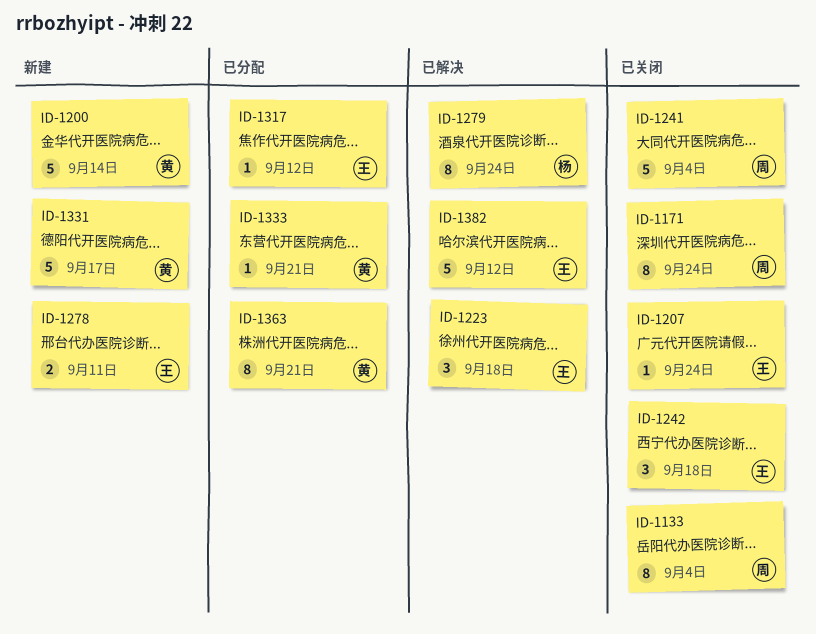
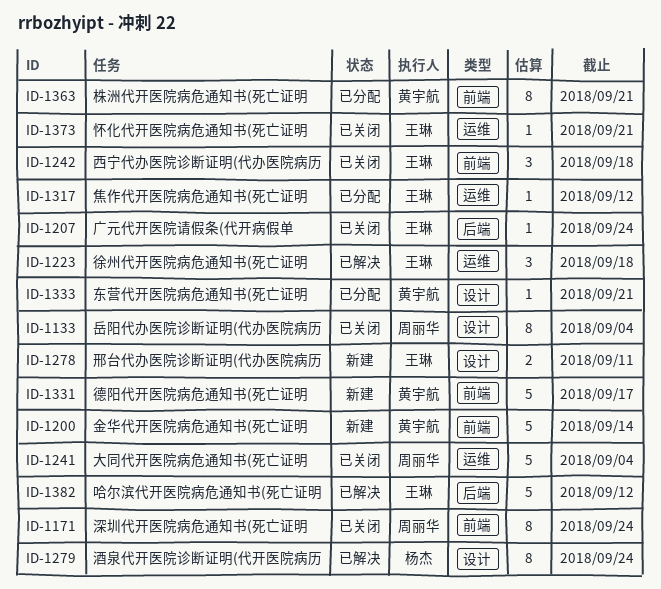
ID-1373: none -> present

